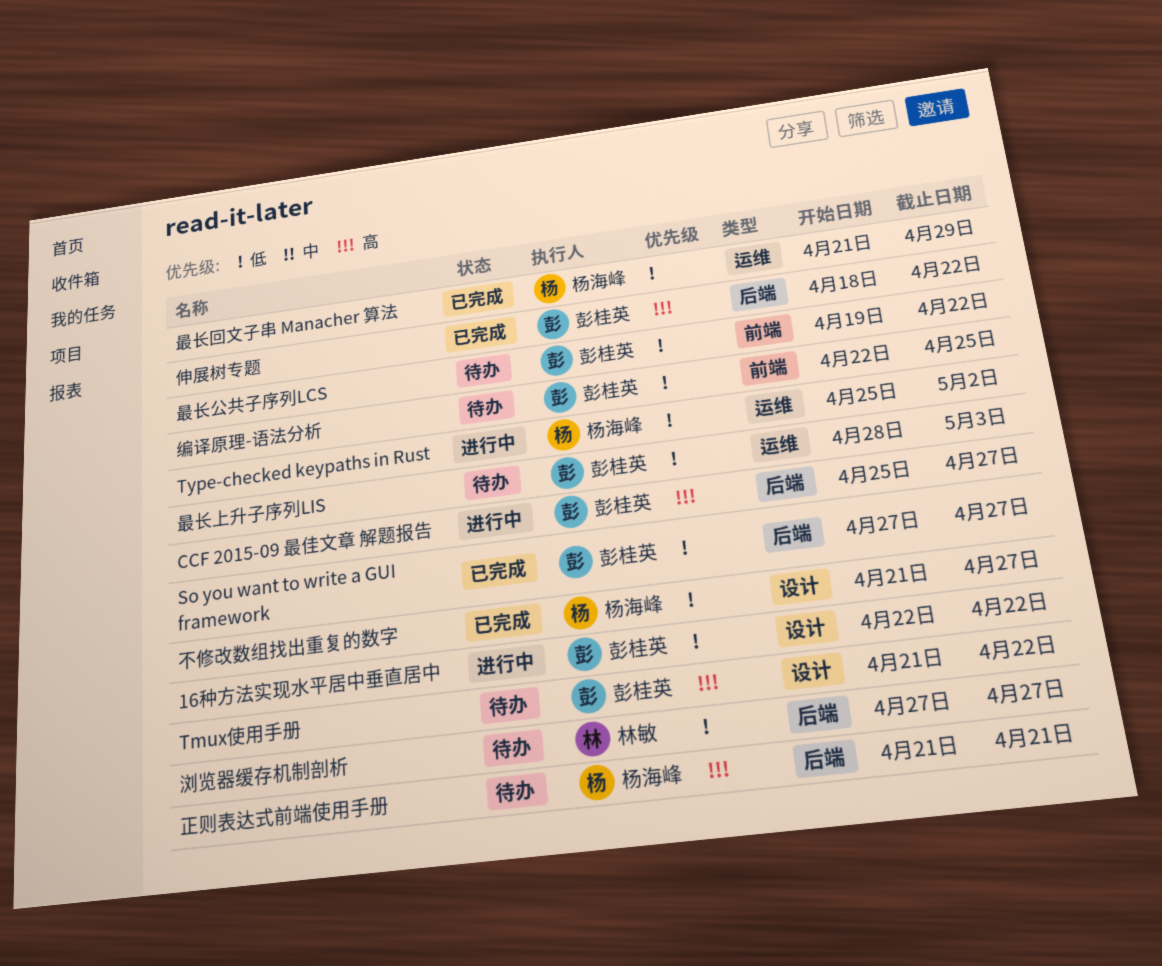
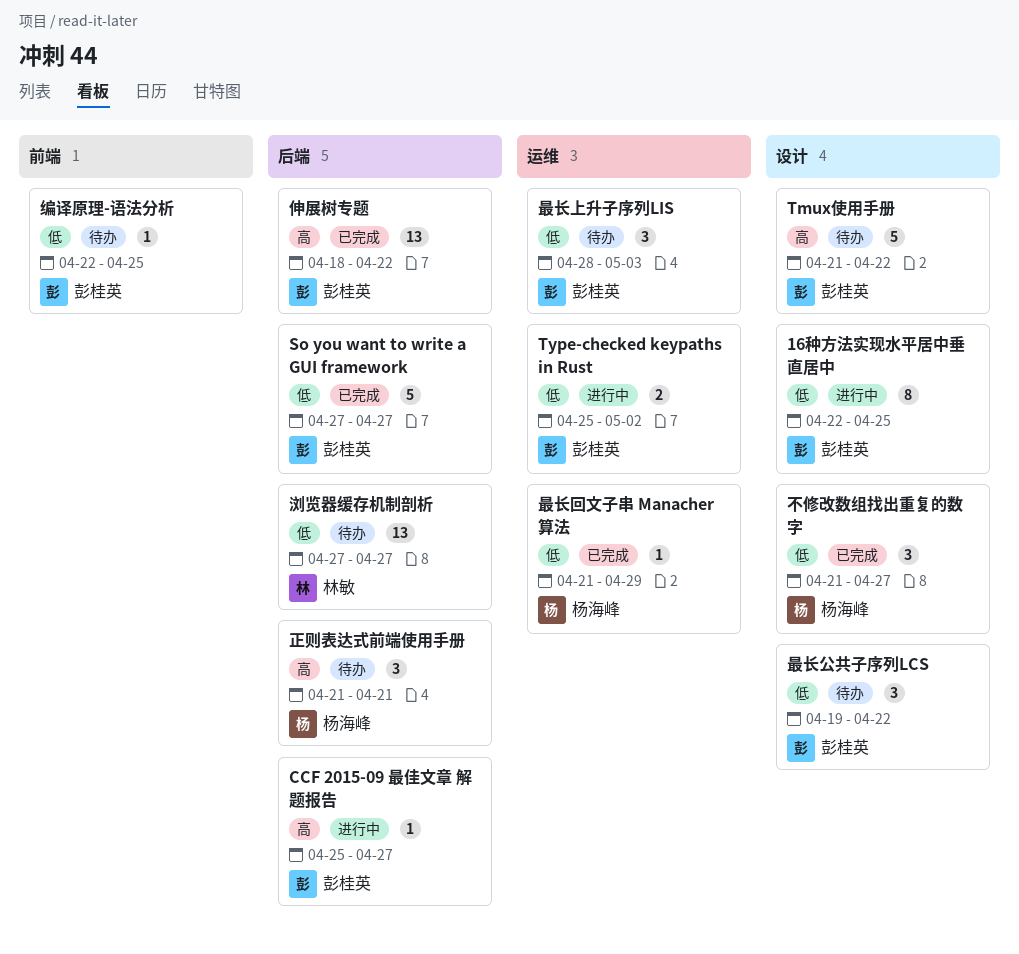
16种方法实现水平居中垂直居中, due: Apr 22 -> Apr 25
Type-checked keypaths in Rust, owner: 杨海峰 -> 彭桂英
最长公共子序列LCS, label: 前端 -> 设计

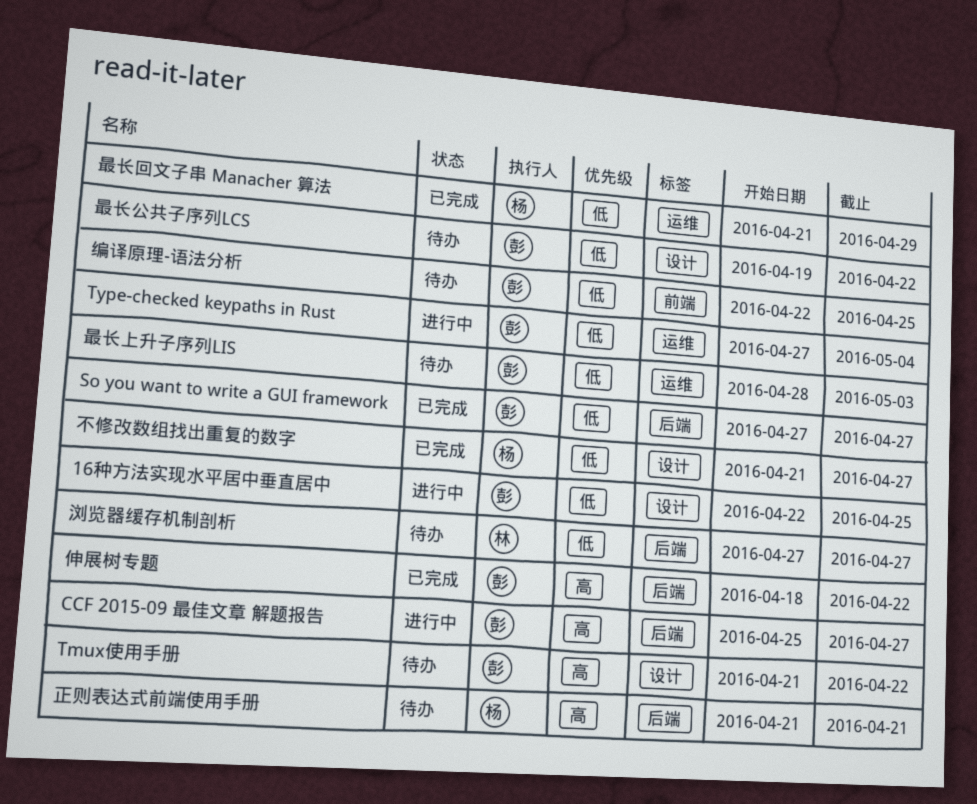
Type-checked keypaths in Rust, start: Apr 25 -> Apr 27
Type-checked keypaths in Rust, due: May 2 -> May 4

